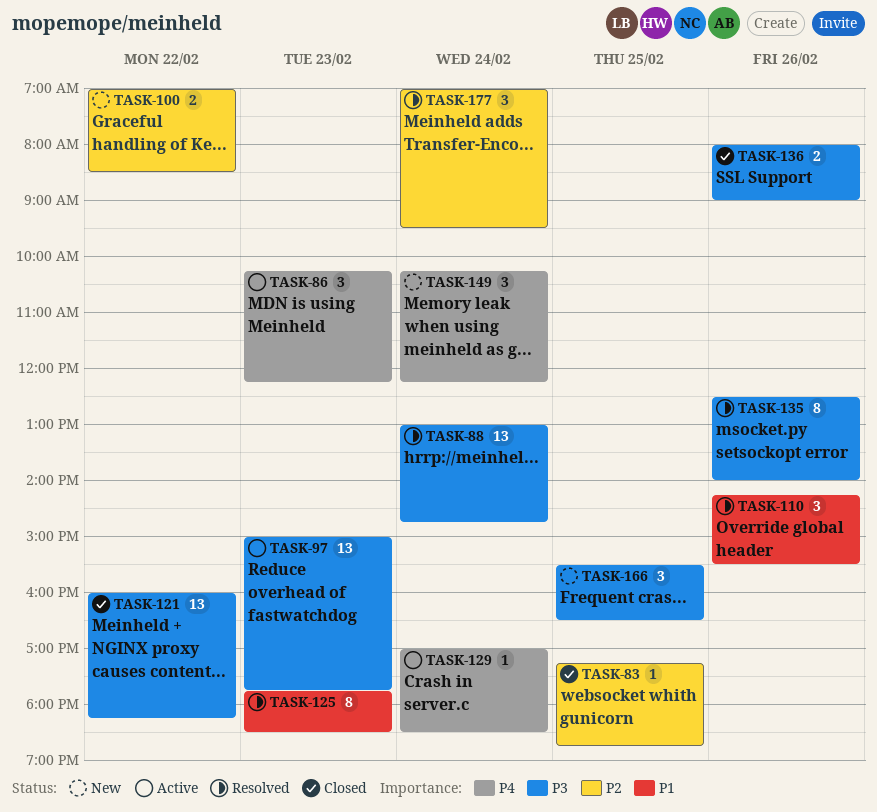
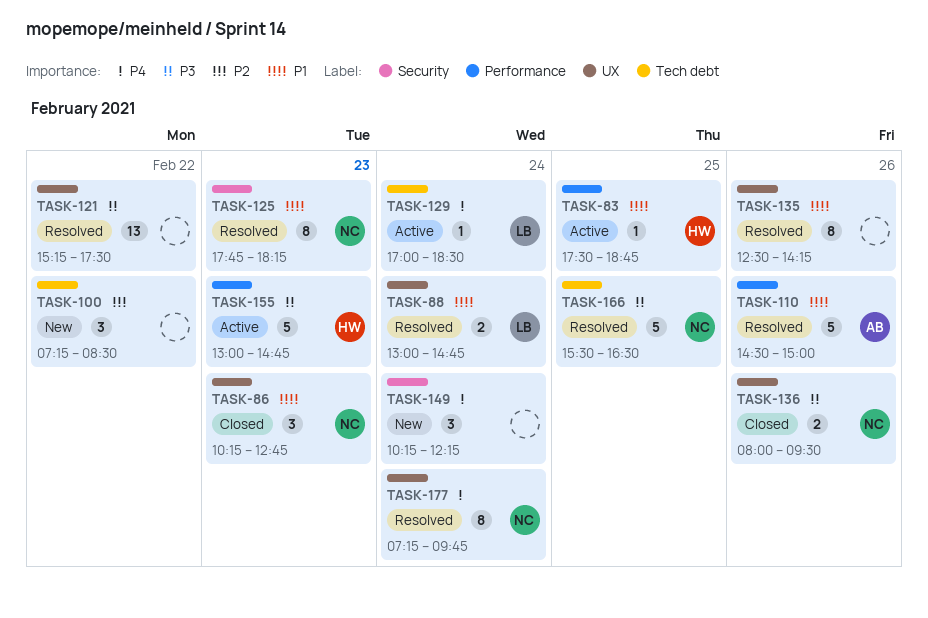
TASK-83, status: Closed -> Active
TASK-83, priority: P2 -> P1
TASK-83, begins: 17:15 -> 17:30
TASK-86, status: Active -> Closed
TASK-86, priority: P4 -> P1
TASK-86, ends: 12:15 -> 12:45
TASK-88, priority: P3 -> P1
TASK-88, estimate: 13 -> 2
TASK-97: present -> none
TASK-100, estimate: 2 -> 3
TASK-100, begins: 07:00 -> 07:15
TASK-110, estimate: 3 -> 5
TASK-110, begins: 14:15 -> 14:30
TASK-110, ends: 15:30 -> 15:00
TASK-121, status: Closed -> Resolved
TASK-121, begins: 16:00 -> 15:15
TASK-121, ends: 18:15 -> 17:30
TASK-125, ends: 18:30 -> 18:15
TASK-135, priority: P3 -> P1
TASK-135, ends: 14:00 -> 14:15
TASK-136, ends: 09:00 -> 09:30
TASK-155: none -> present
TASK-166, status: New -> Resolved
TASK-166, estimate: 3 -> 5
TASK-177, priority: P2 -> P4
TASK-177, estimate: 3 -> 8
TASK-177, begins: 07:00 -> 07:15
TASK-177, ends: 09:30 -> 09:45

